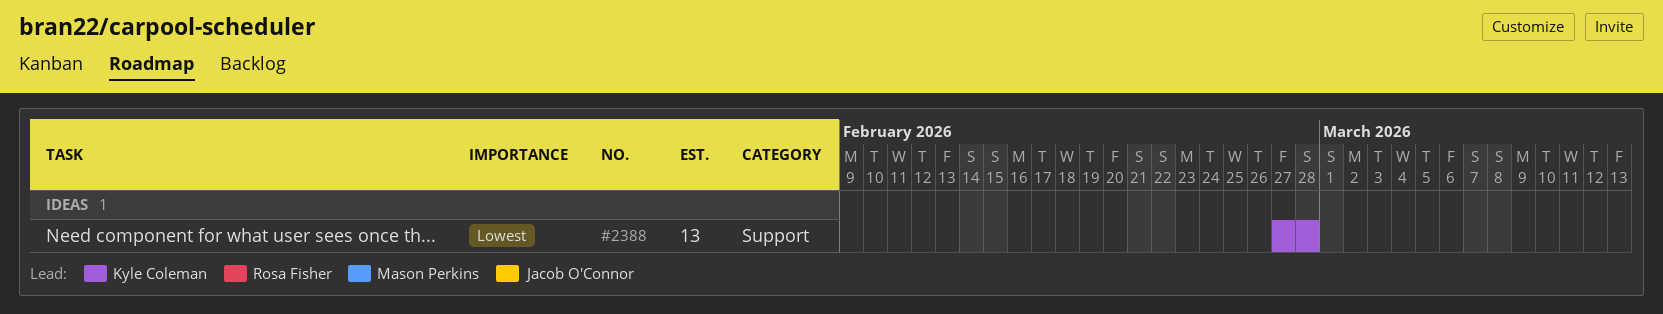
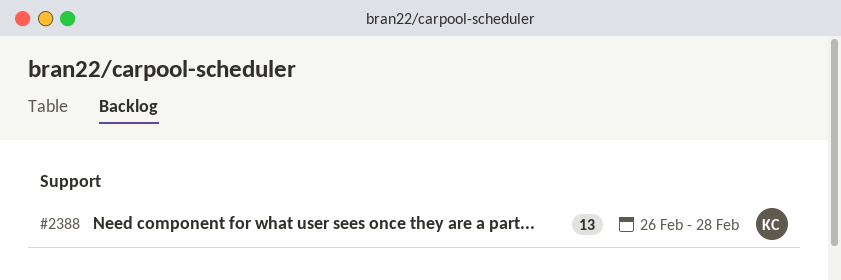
#2388, start: Feb 27 -> Feb 26

